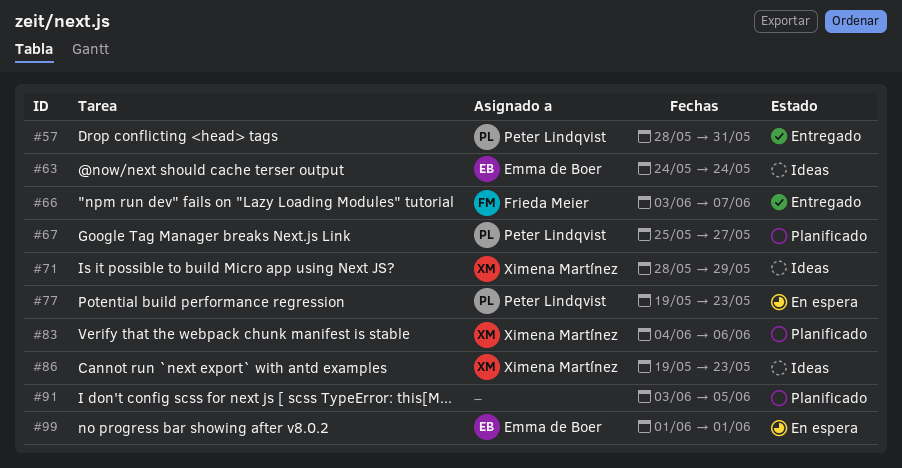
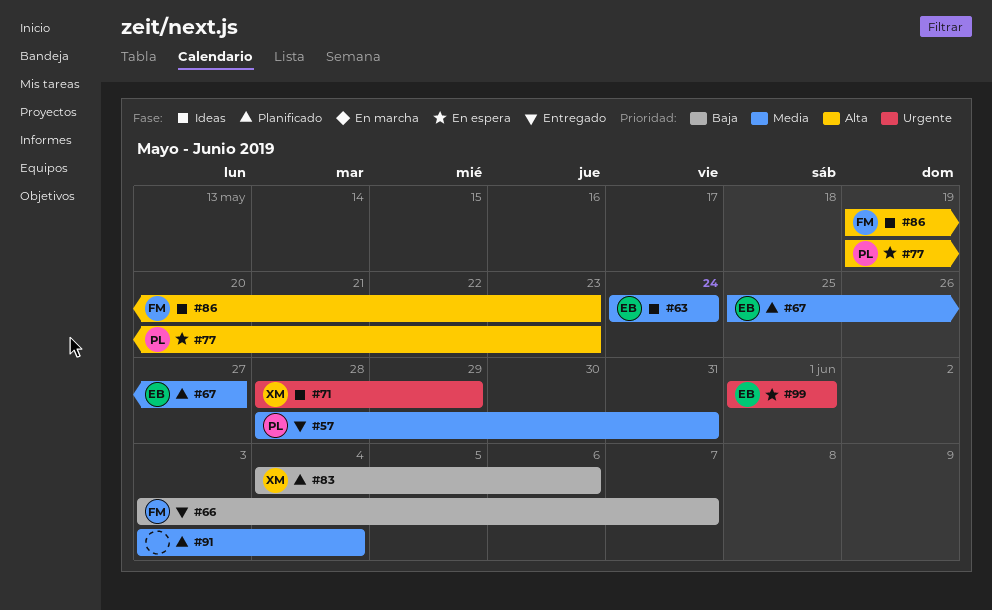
#67, owner: Peter Lindqvist -> Emma de Boer
#86, owner: Ximena Martínez -> Frieda Meier
#91, due: Jun 5 -> Jun 4

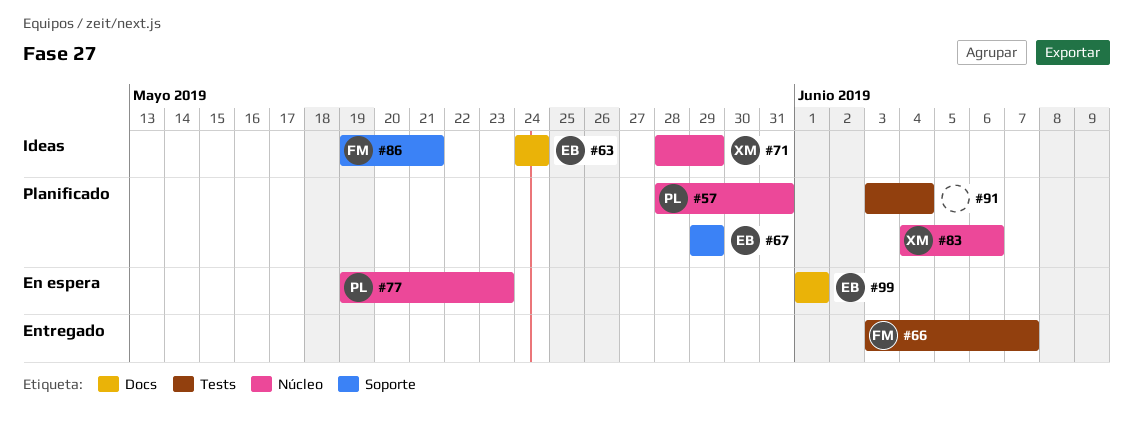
#57, status: Entregado -> Planificado
#67, start: May 25 -> May 29
#67, due: May 27 -> May 29
#86, due: May 23 -> May 21

